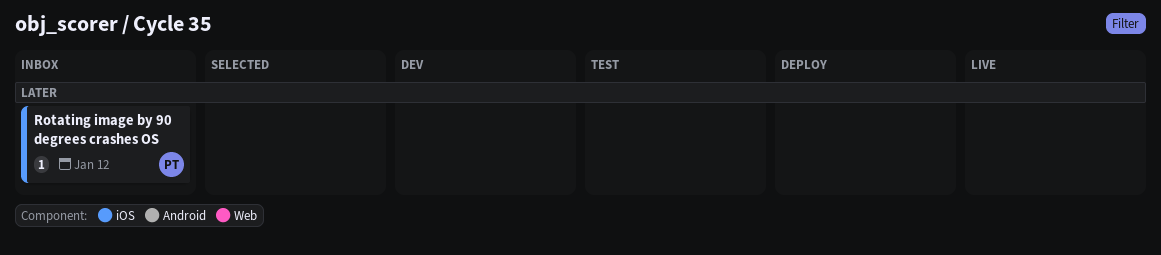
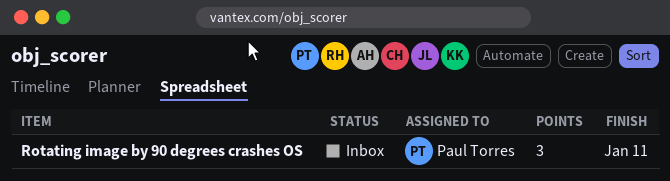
Rotating image by 90 degrees crashes OS, estimate: 1 -> 3
Rotating image by 90 degrees crashes OS, due: Jan 12 -> Jan 11

